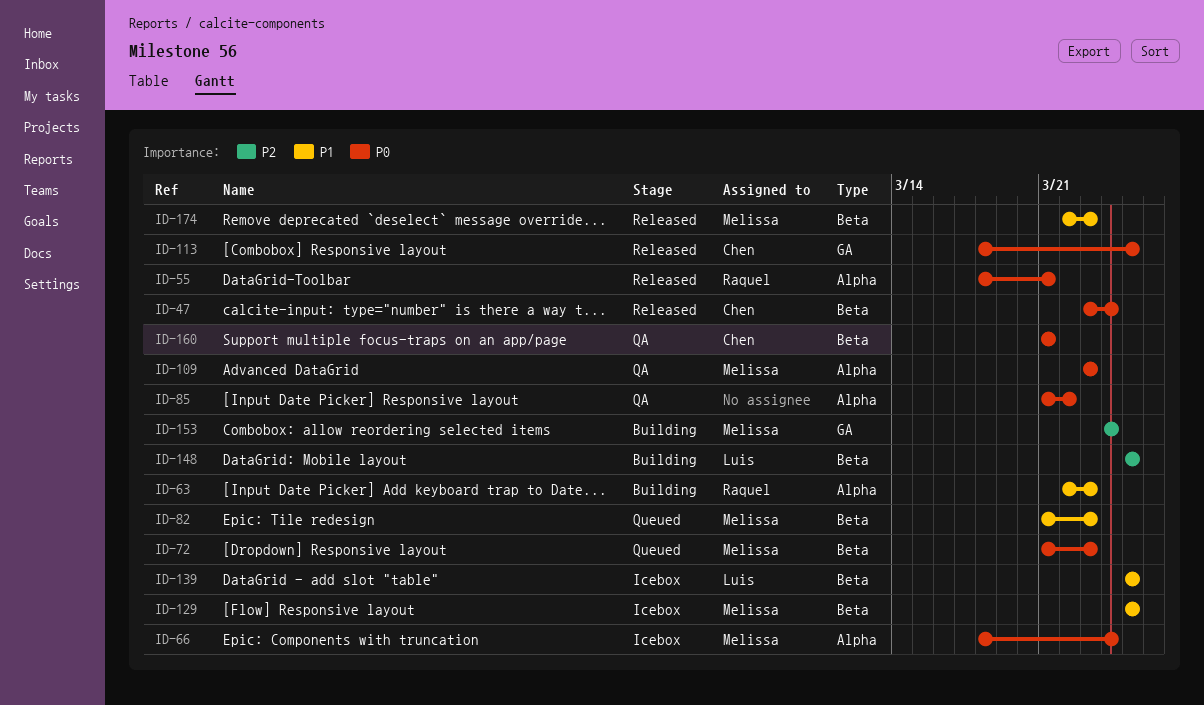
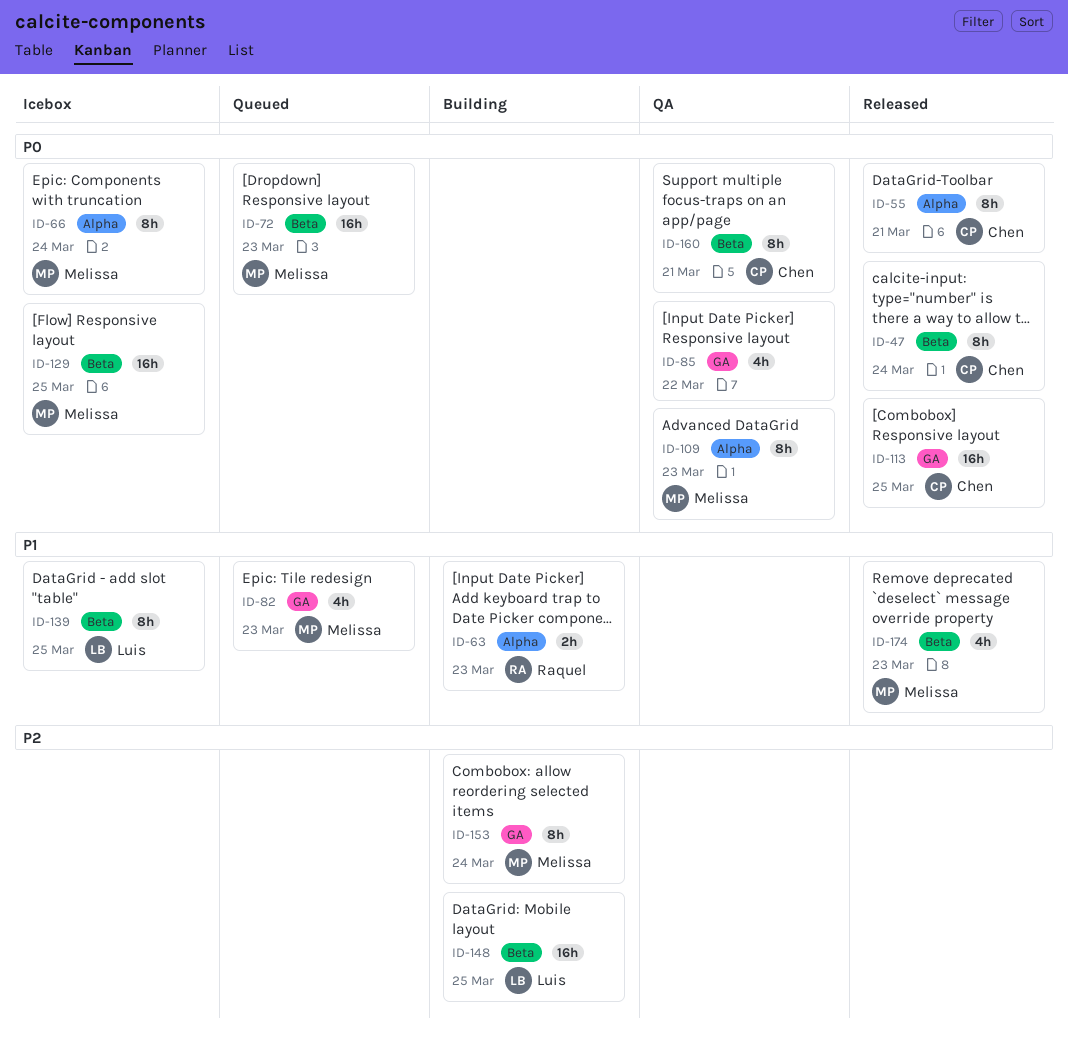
ID-55, owner: Raquel -> Chen
ID-82, label: Beta -> GA
ID-85, label: Alpha -> GA
ID-129, priority: P1 -> P0

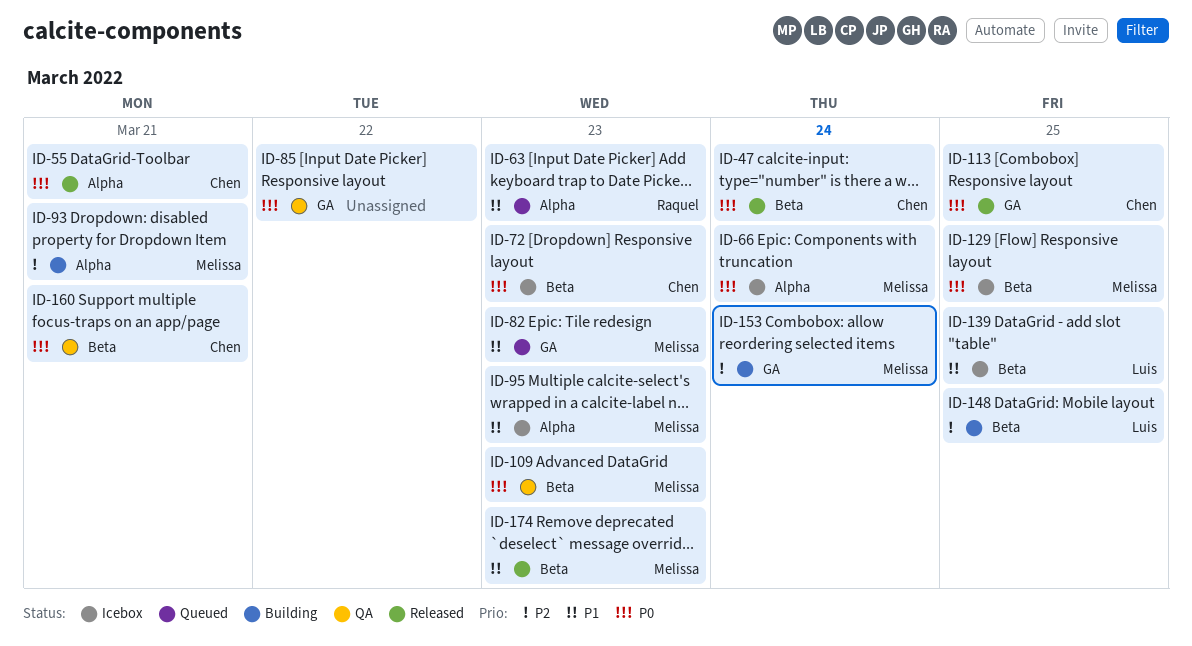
ID-63, status: Building -> Queued
ID-72, status: Queued -> Icebox
ID-72, owner: Melissa -> Chen
ID-93: none -> present
ID-95: none -> present
ID-109, label: Alpha -> Beta

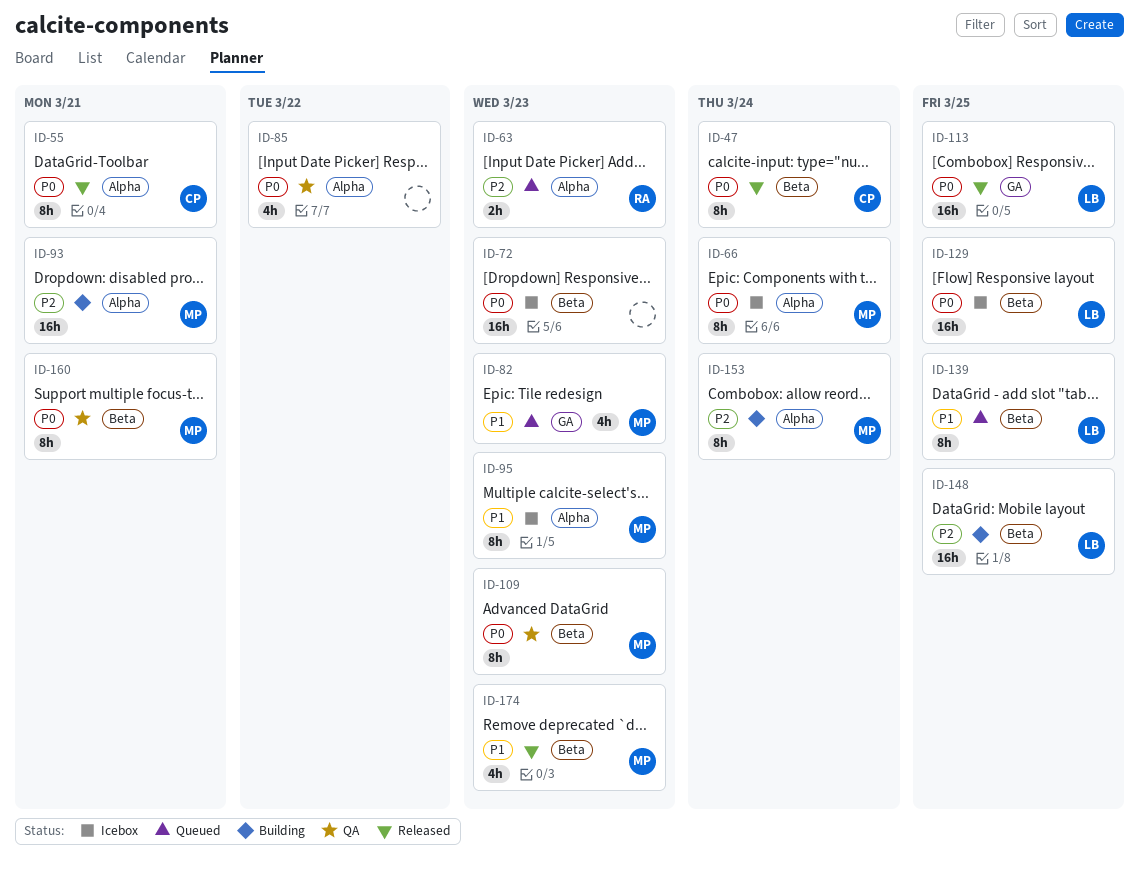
ID-63, priority: P1 -> P2
ID-72, owner: Chen -> none
ID-85, label: GA -> Alpha
ID-113, owner: Chen -> Luis
ID-129, owner: Melissa -> Luis
ID-139, status: Icebox -> Queued
ID-153, label: GA -> Alpha
ID-160, owner: Chen -> Melissa

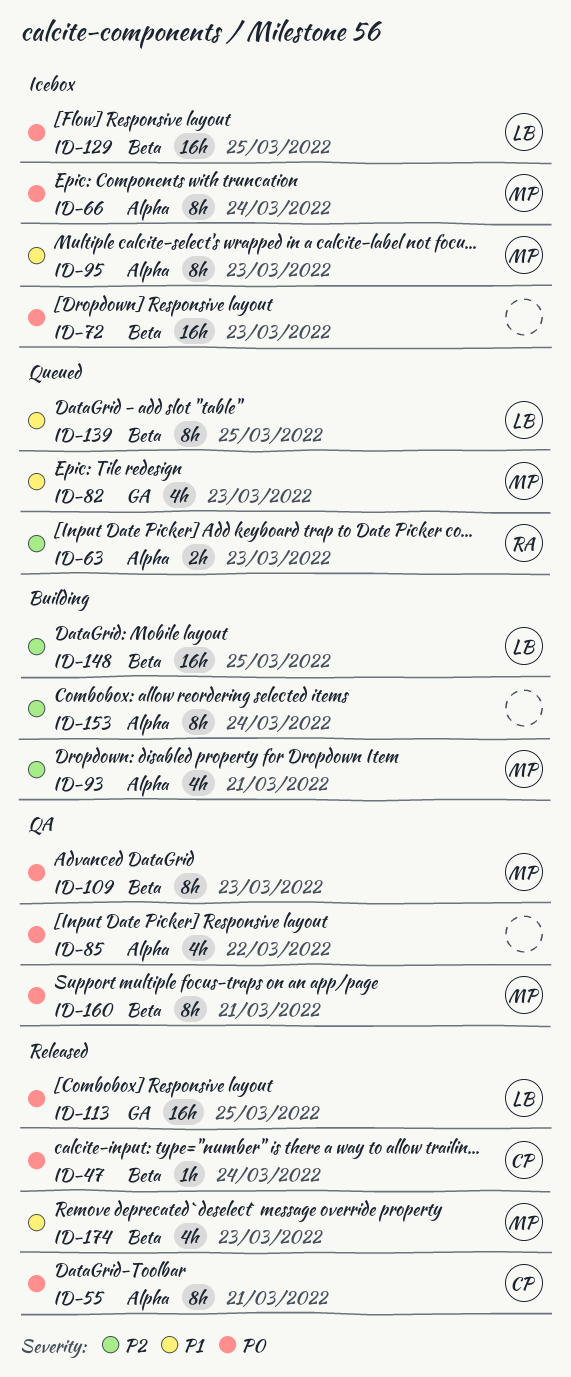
ID-47, estimate: 8h -> 1h
ID-93, estimate: 16h -> 4h
ID-153, owner: MP -> none

